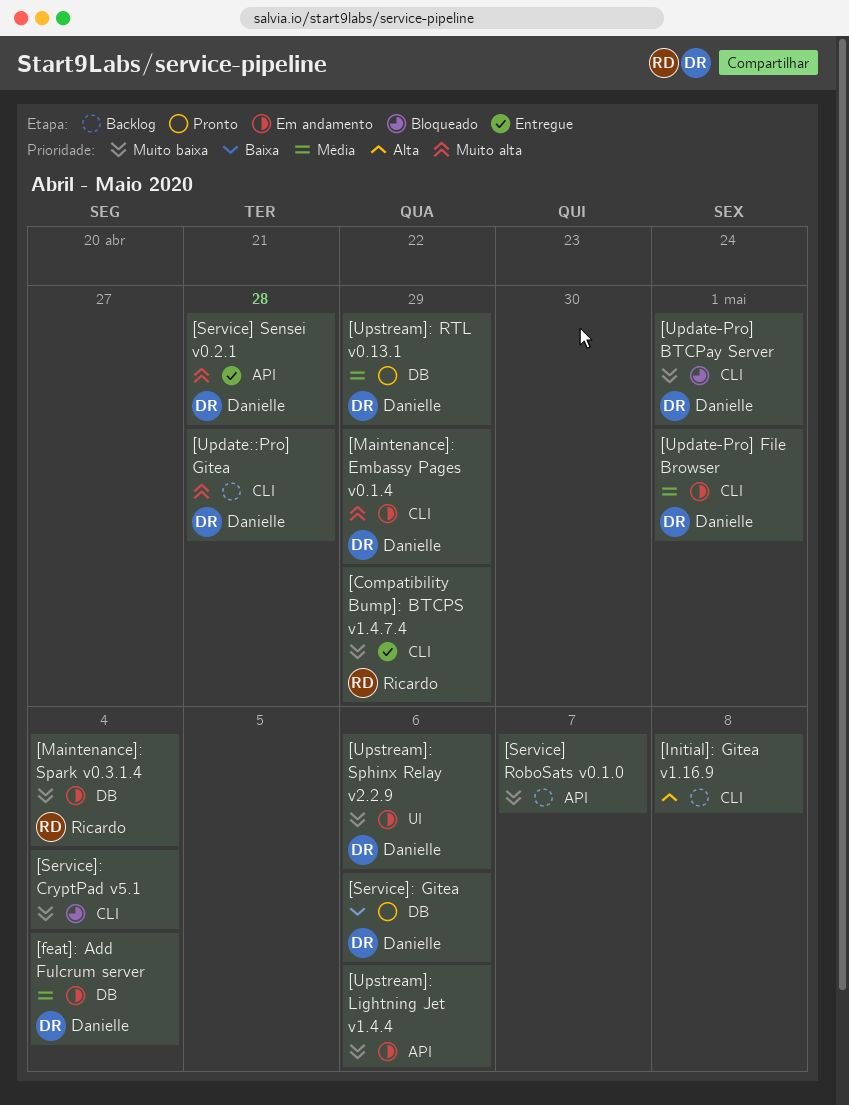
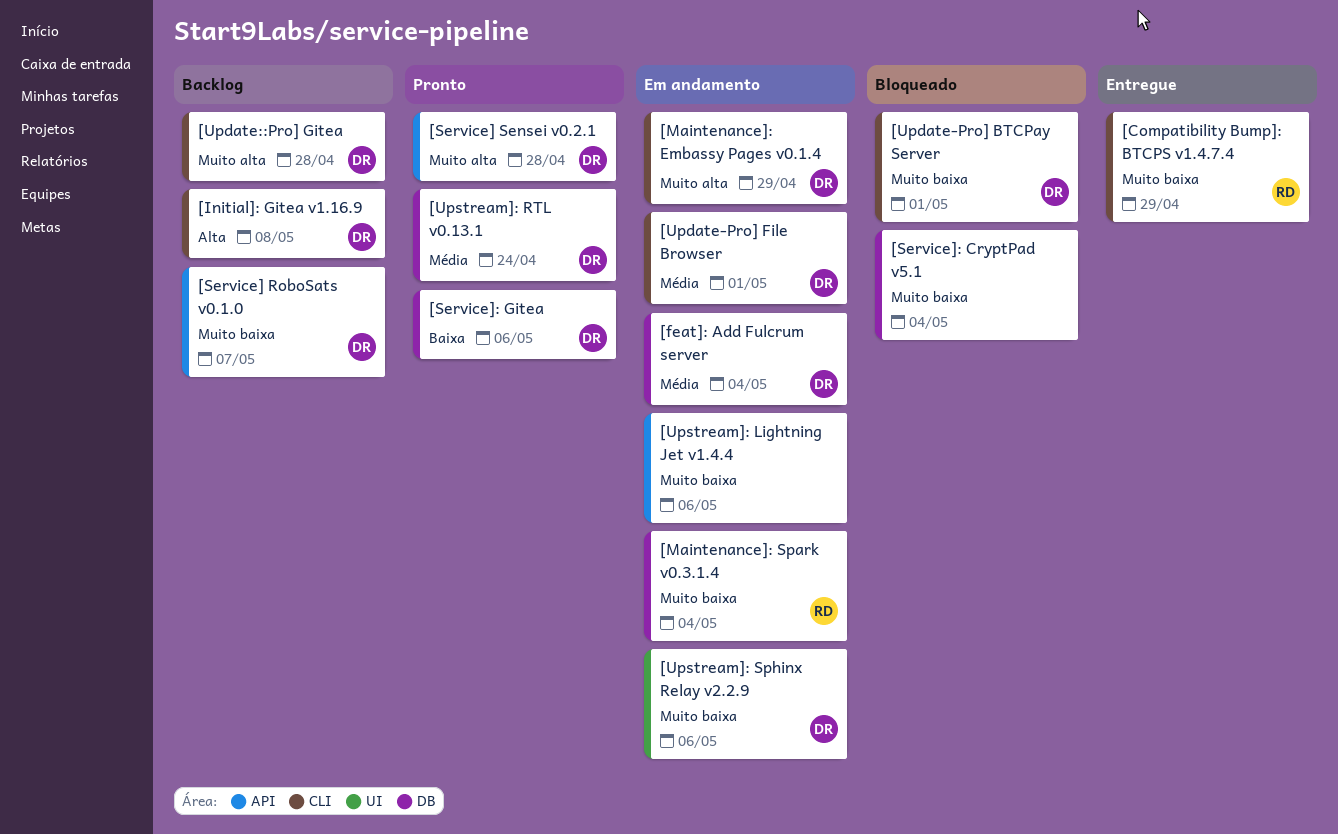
[Initial]: Gitea v1.16.9, owner: none -> Danielle
[Service] RoboSats v0.1.0, owner: none -> Danielle
[Service] Sensei v0.2.1, status: Entregue -> Pronto
[Service]: CryptPad v5.1, label: CLI -> DB
[Upstream]: RTL v0.13.1, due: Apr 29 -> Apr 24

